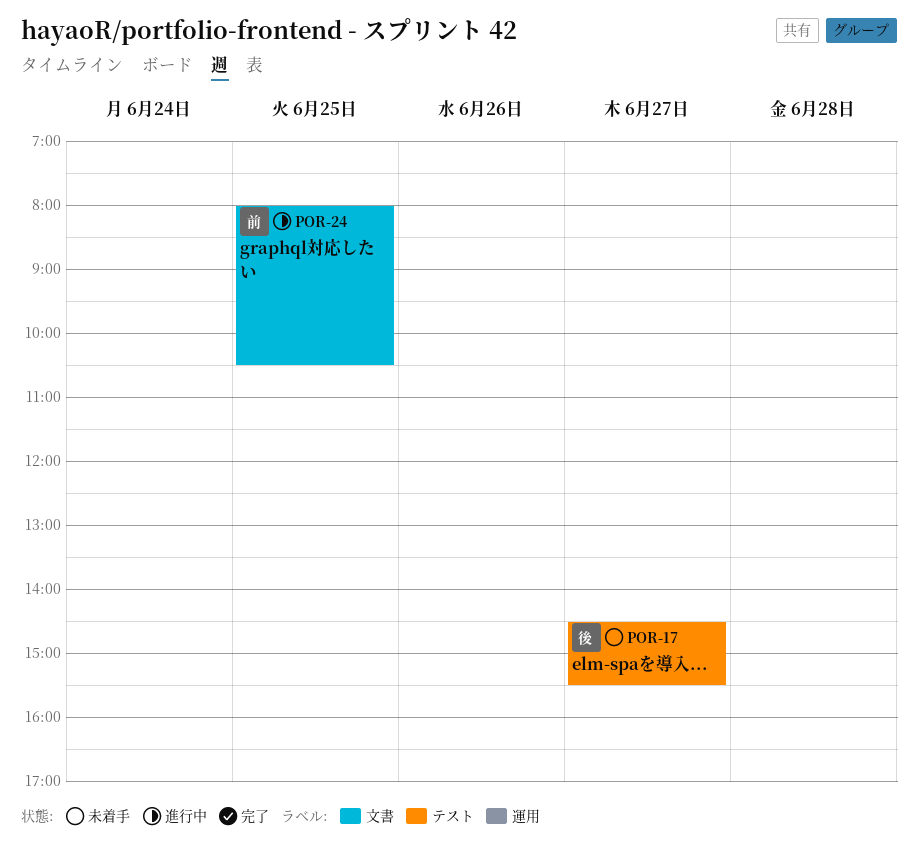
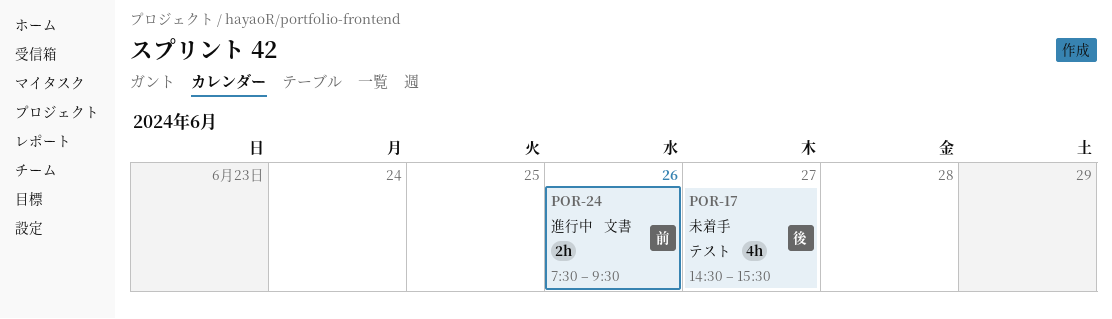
POR-24, day: Jun 25 -> Jun 26
POR-24, begins: 08:00 -> 07:30
POR-24, ends: 10:30 -> 09:30

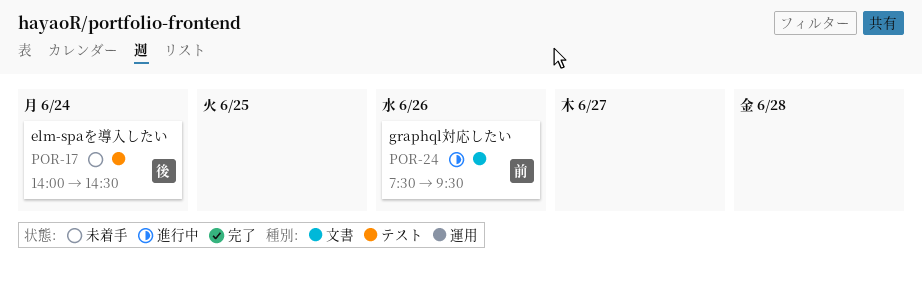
POR-17, day: Jun 27 -> Jun 24
POR-17, begins: 14:30 -> 14:00
POR-17, ends: 15:30 -> 14:30

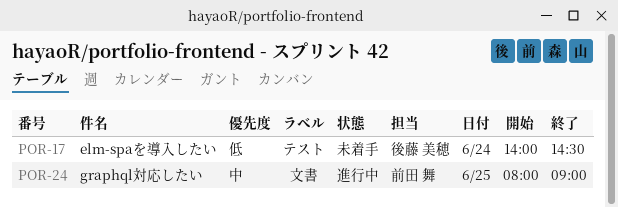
POR-24, day: Jun 26 -> Jun 25
POR-24, begins: 07:30 -> 08:00
POR-24, ends: 09:30 -> 09:00

